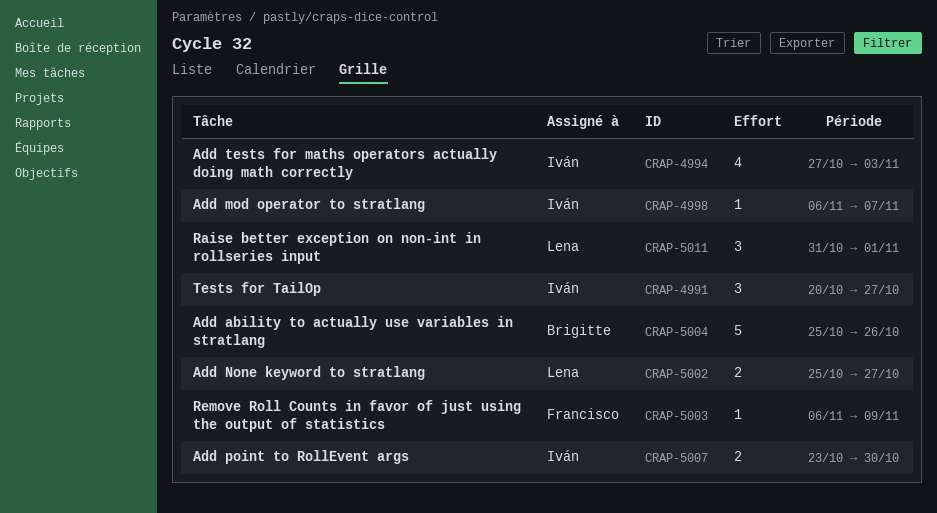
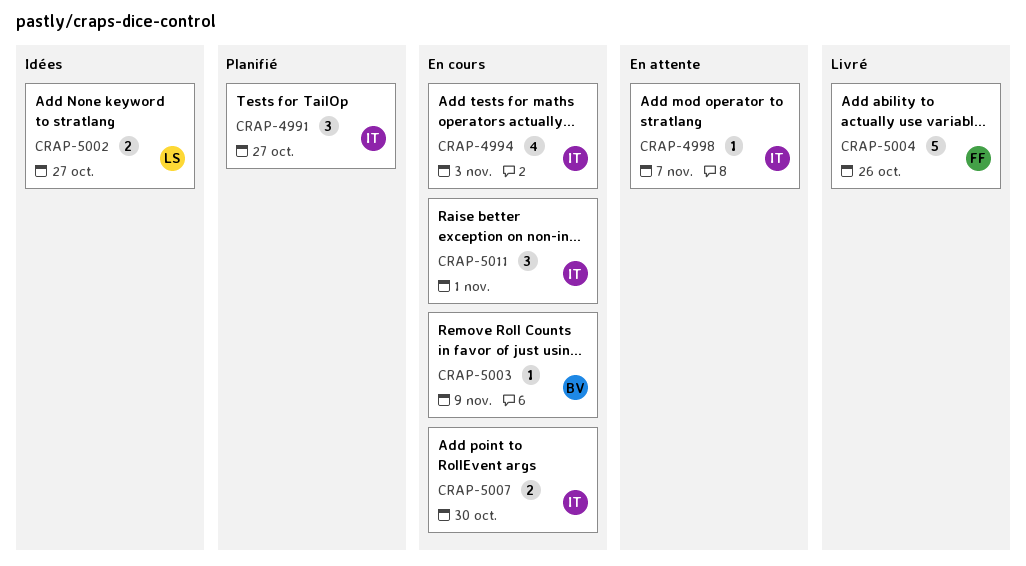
CRAP-5003, owner: Francisco -> Brigitte
CRAP-5004, owner: Brigitte -> Francisco
CRAP-5011, owner: Lena -> Iván

